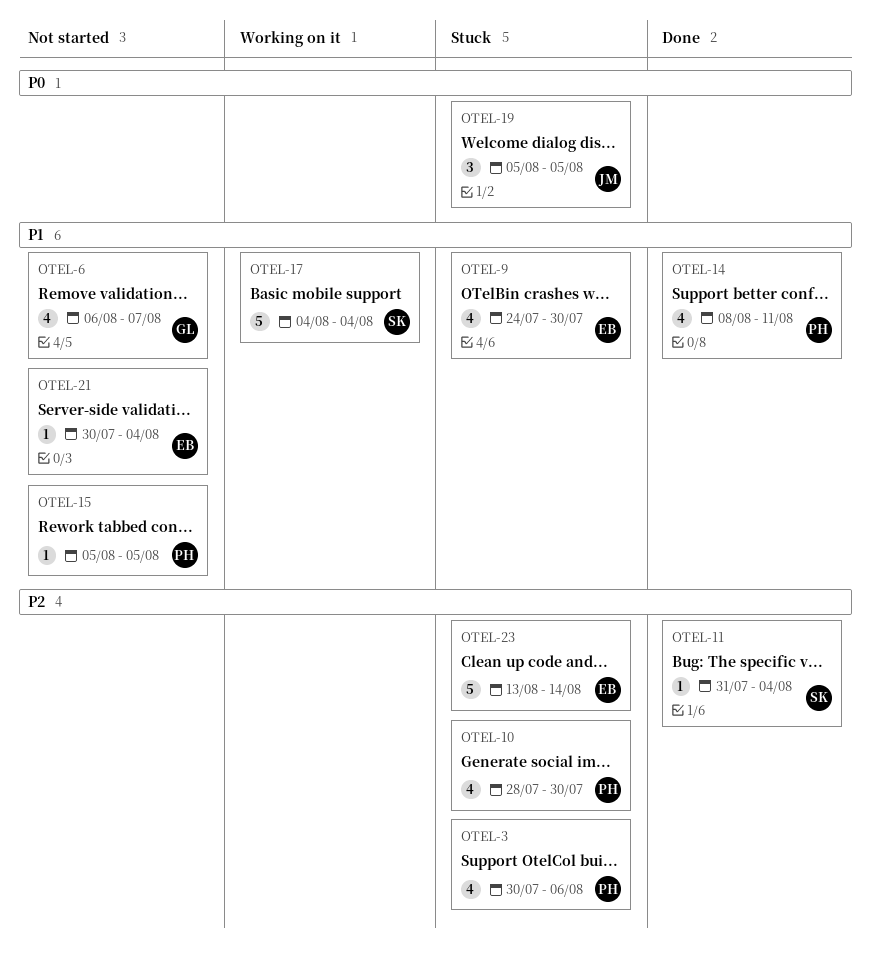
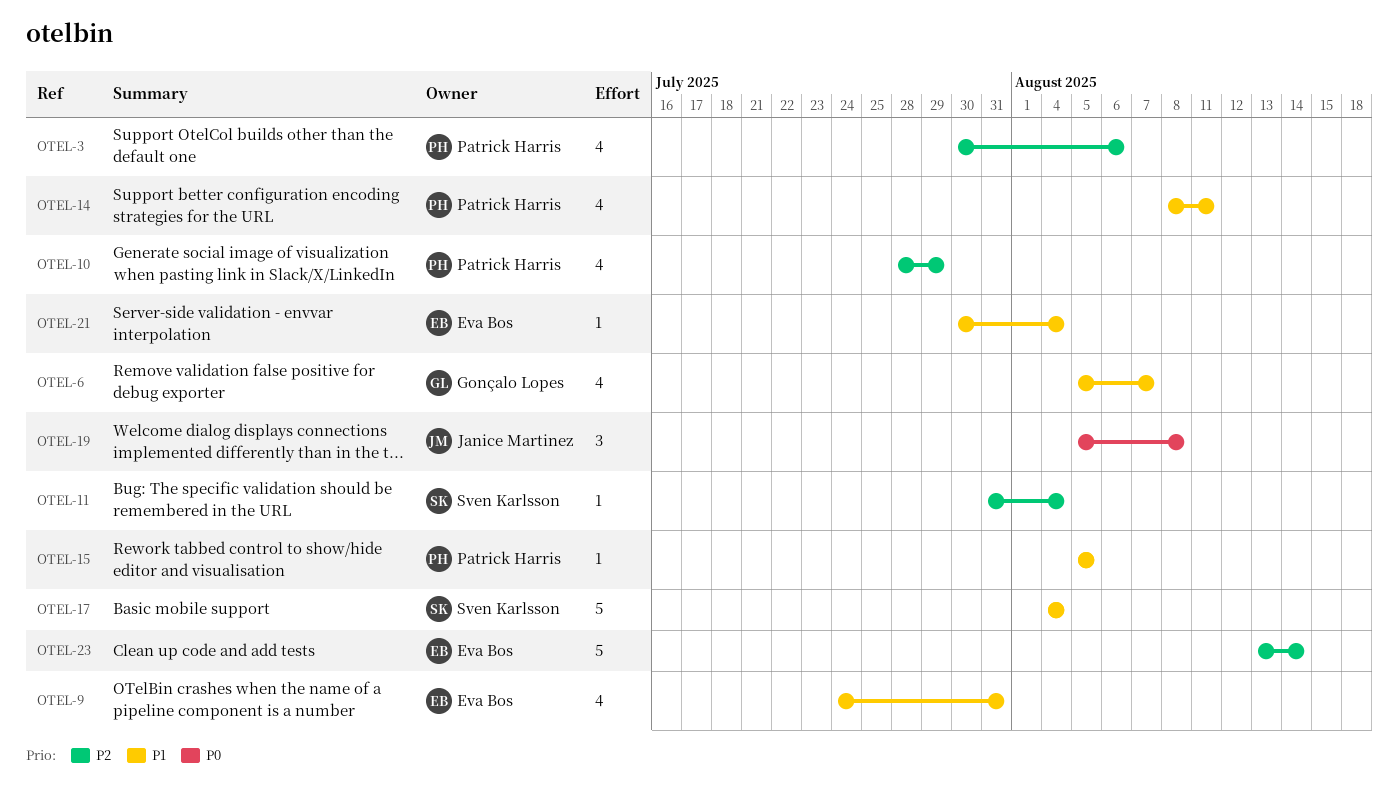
OTEL-6, start: Aug 6 -> Aug 5
OTEL-9, due: Jul 30 -> Jul 31
OTEL-10, due: Jul 30 -> Jul 29
OTEL-19, due: Aug 5 -> Aug 8

